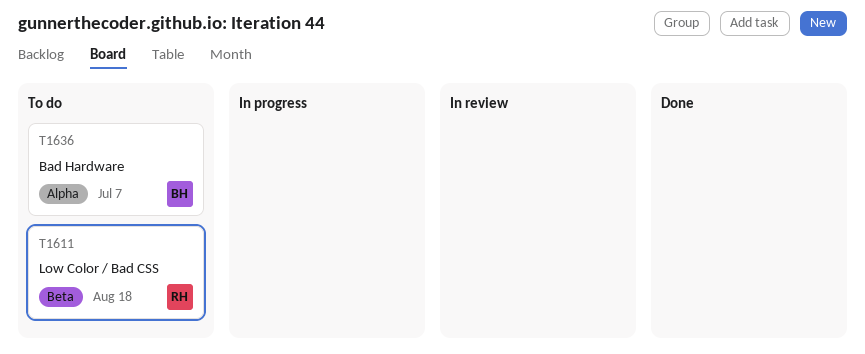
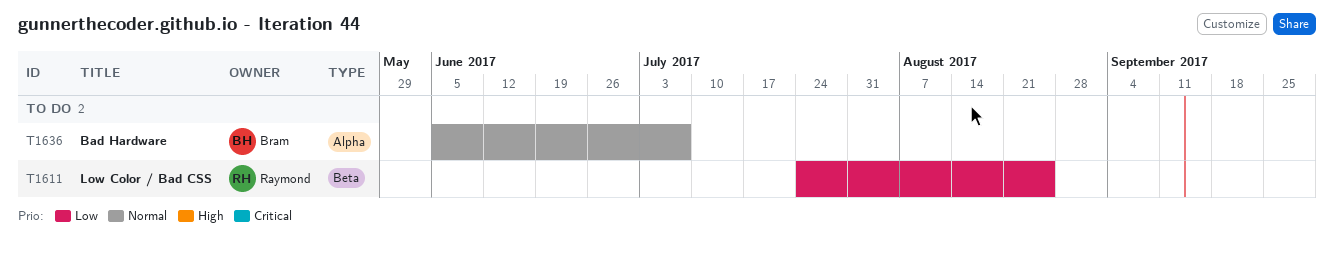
T1611, due: Aug 18 -> Aug 25

